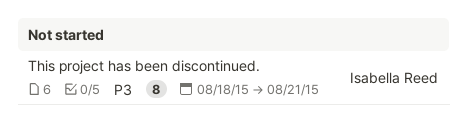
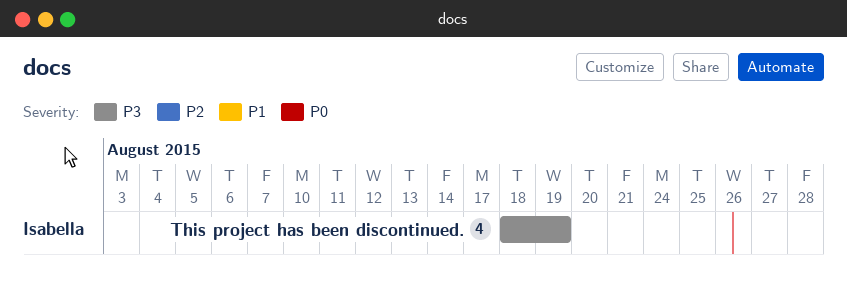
This project has been discontinued., estimate: 8 -> 4
This project has been discontinued., due: Aug 21 -> Aug 19

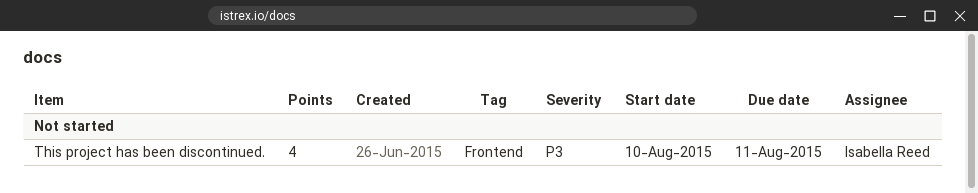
This project has been discontinued., start: Aug 18 -> Aug 10
This project has been discontinued., due: Aug 19 -> Aug 11

